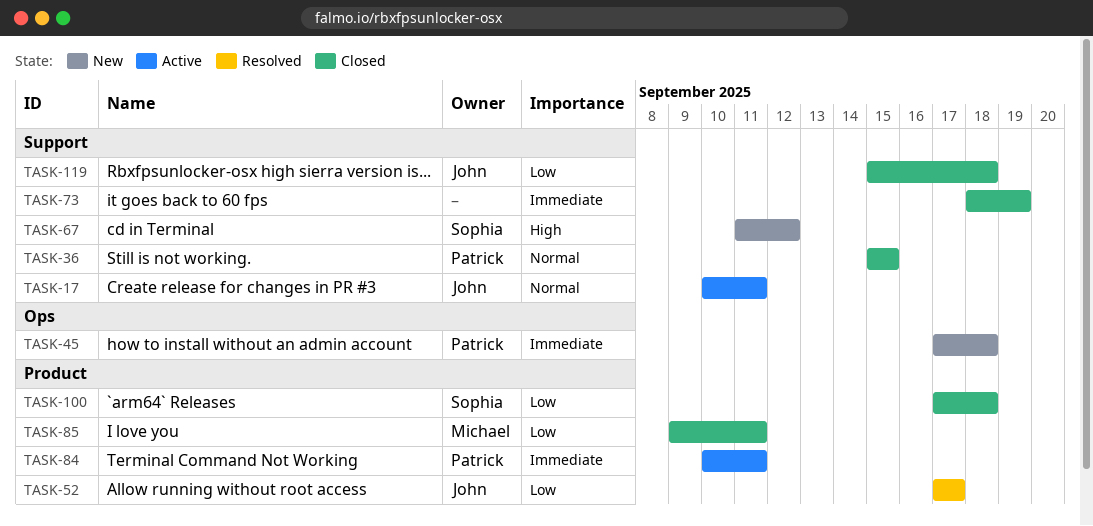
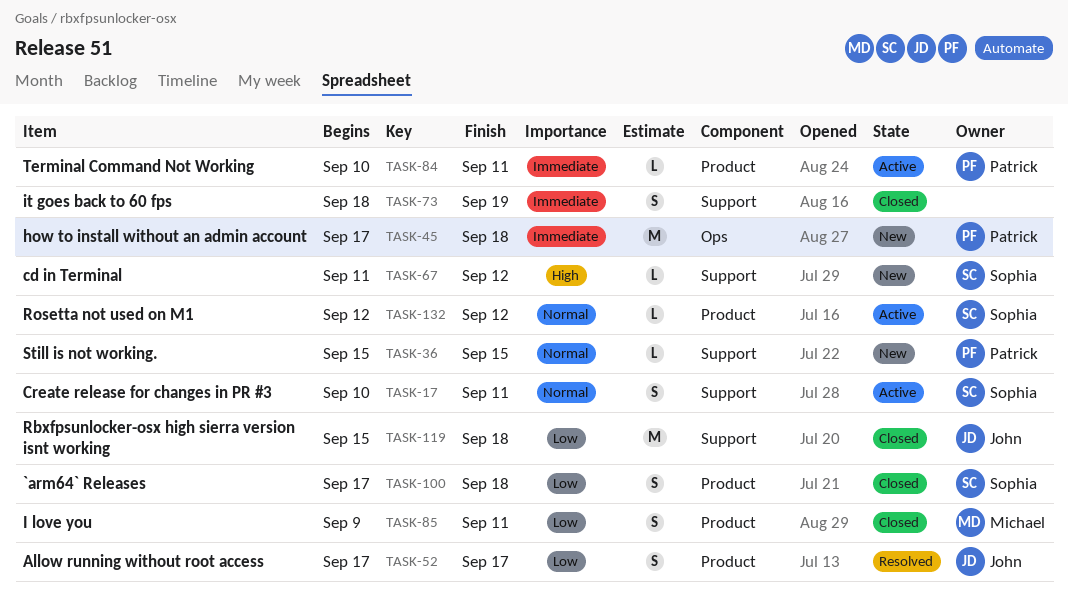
TASK-17, owner: John -> Sophia
TASK-36, status: Closed -> New
TASK-132: none -> present

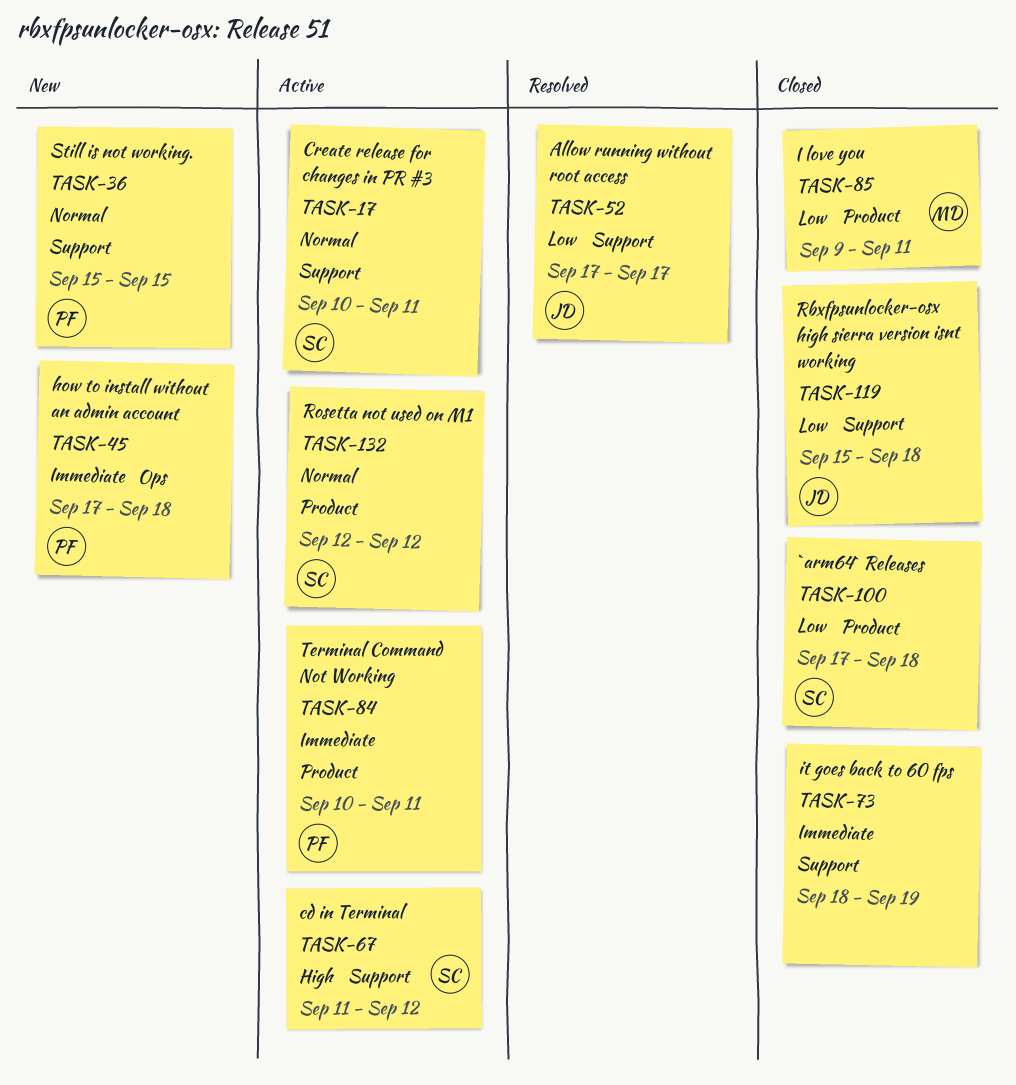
TASK-52, label: Product -> Support
TASK-67, status: New -> Active

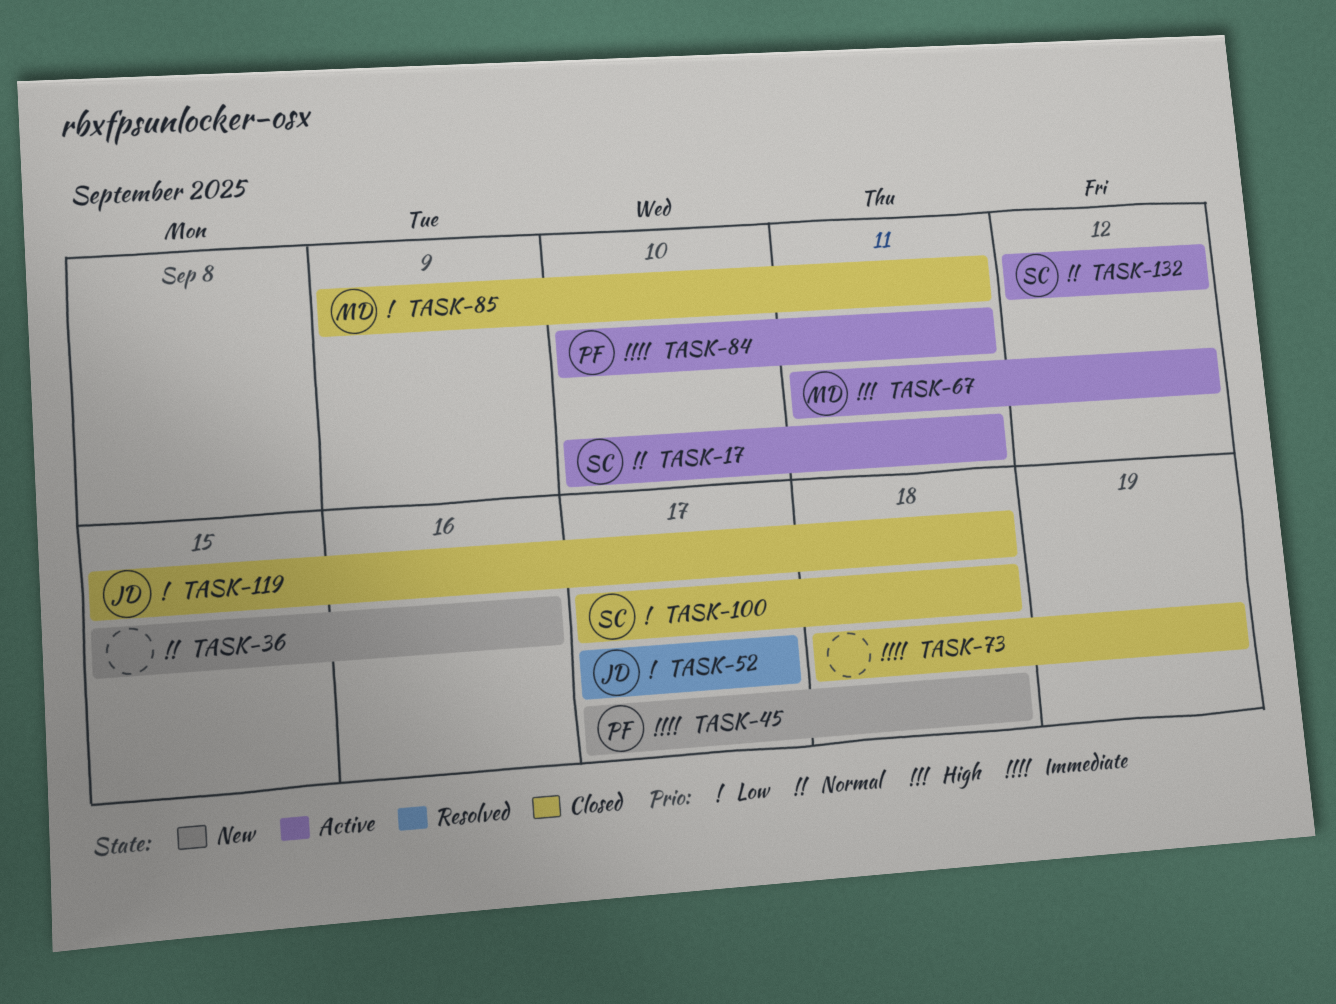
TASK-36, owner: PF -> none
TASK-36, due: Sep 15 -> Sep 16
TASK-67, owner: SC -> MD

